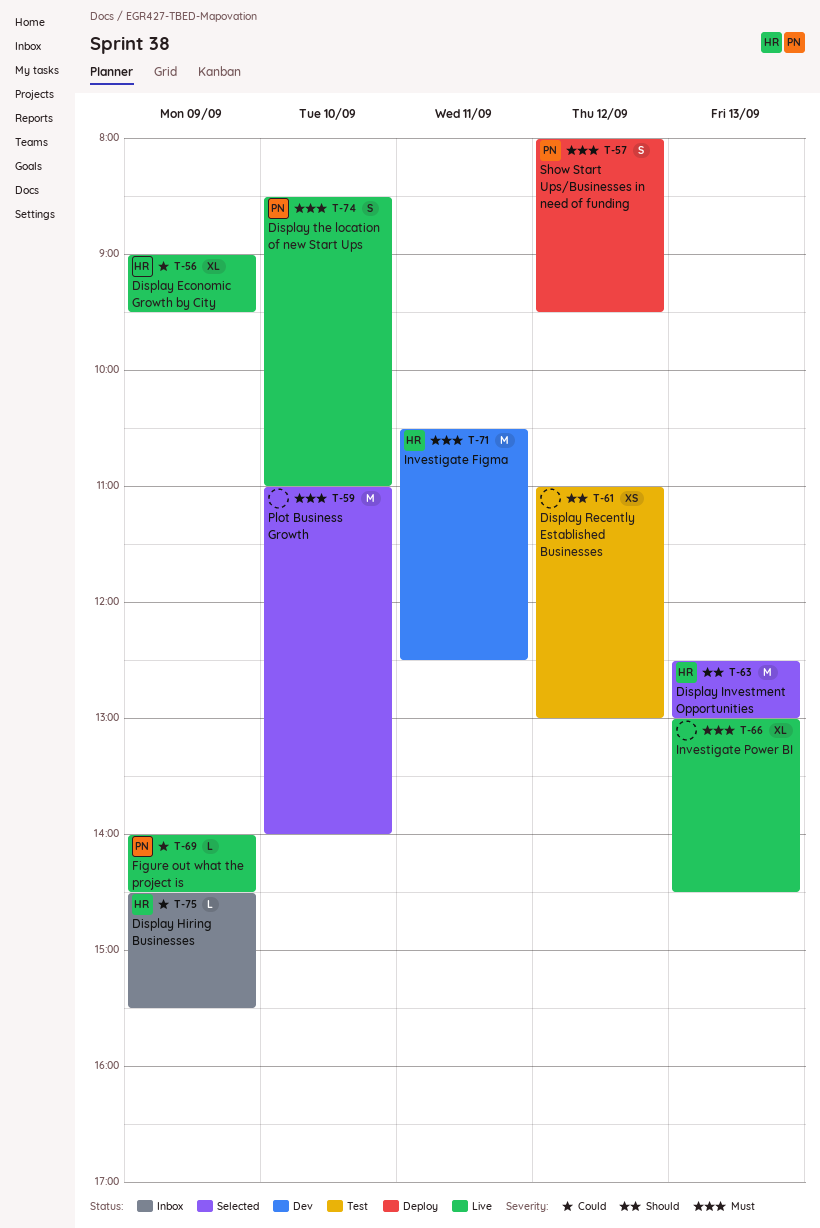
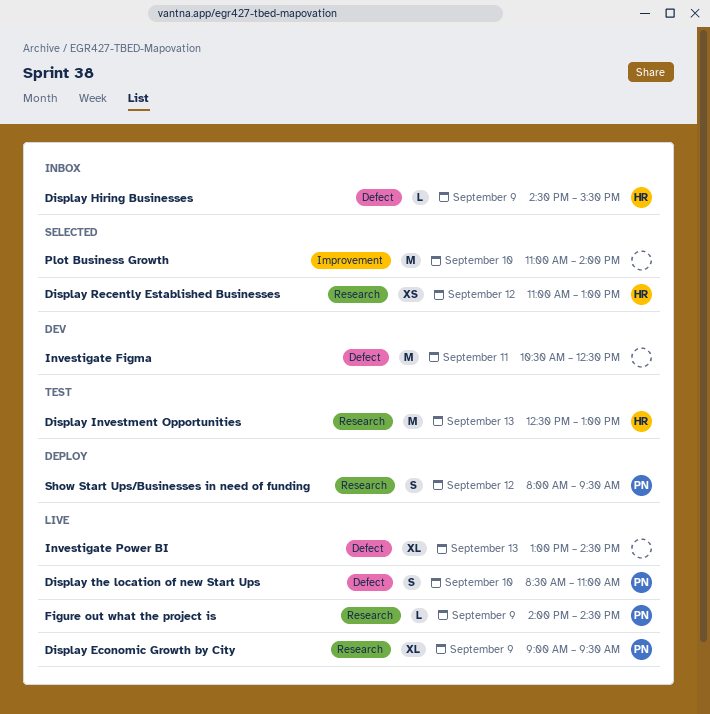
Display Economic Growth by City, owner: HR -> PN
Display Investment Opportunities, status: Selected -> Test
Display Recently Established Businesses, status: Test -> Selected
Display Recently Established Businesses, owner: none -> HR
Investigate Figma, owner: HR -> none

